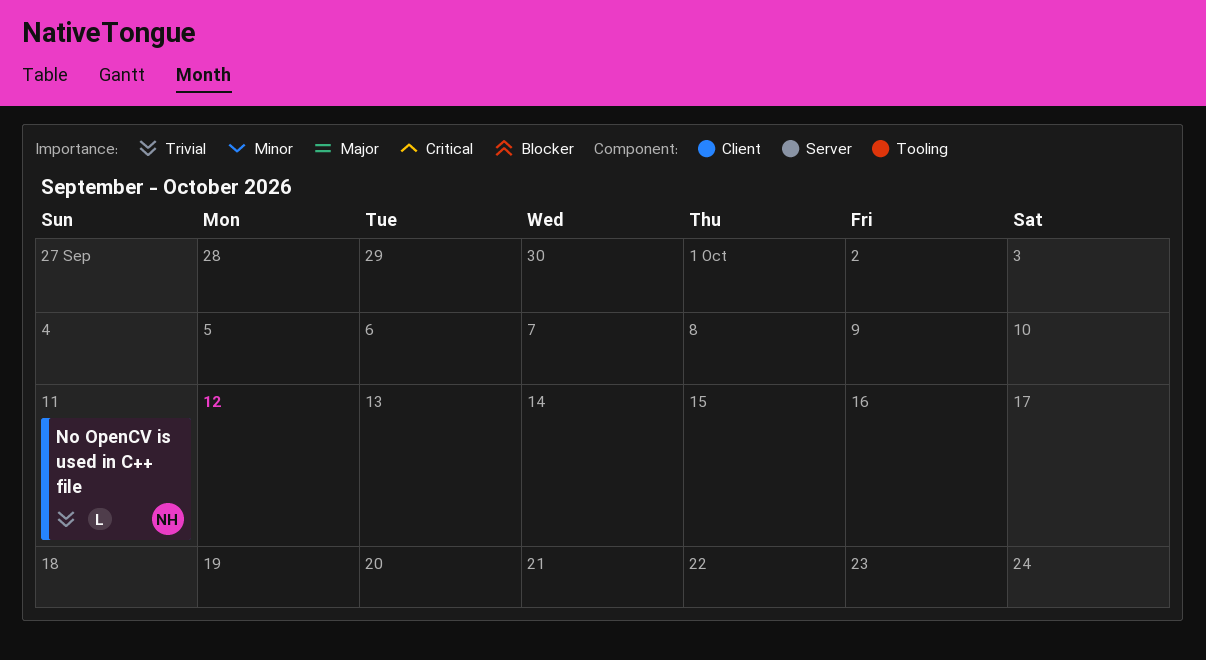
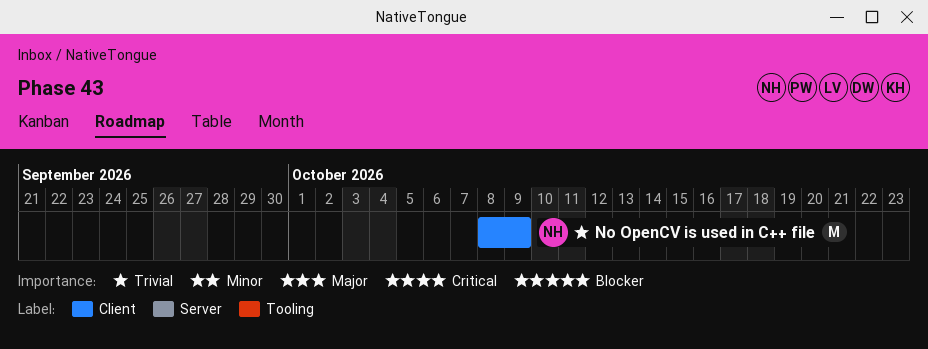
No OpenCV is used in C++ file, estimate: L -> M
No OpenCV is used in C++ file, due: Oct 11 -> Oct 9

